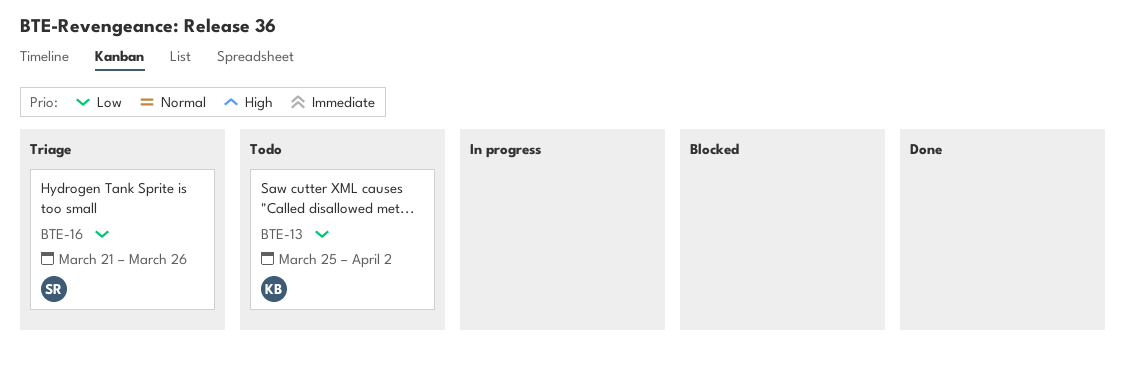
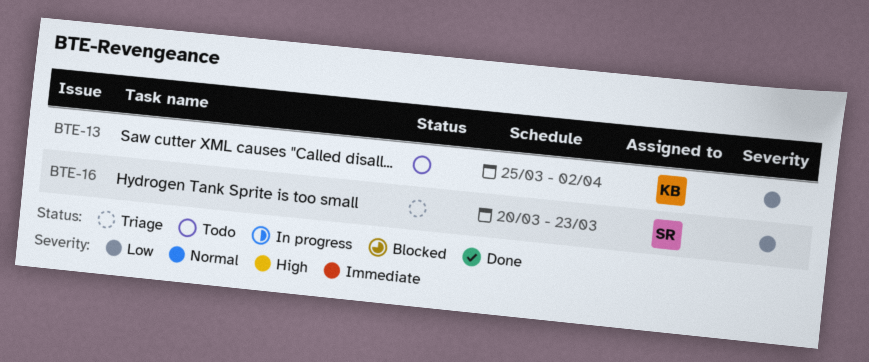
BTE-16, start: Mar 21 -> Mar 20
BTE-16, due: Mar 26 -> Mar 23

